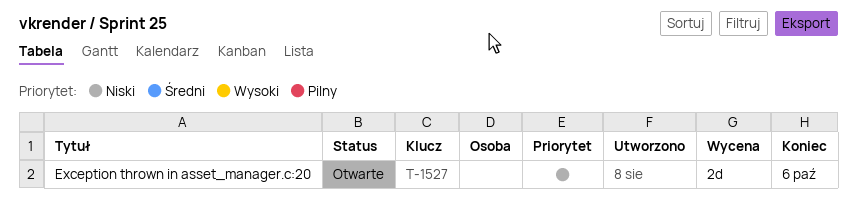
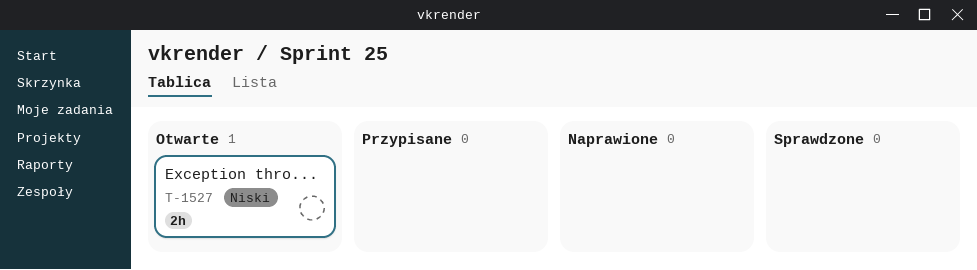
T-1527, estimate: 2d -> 2h

